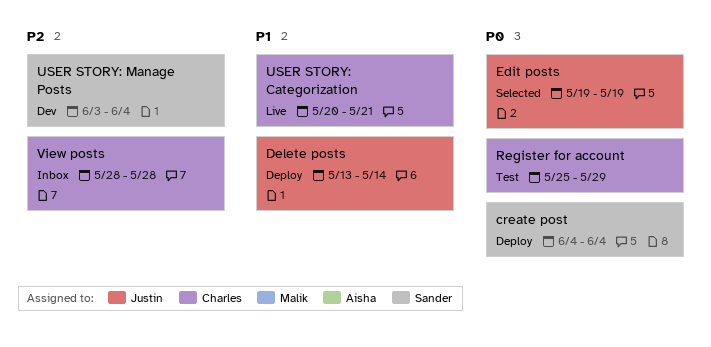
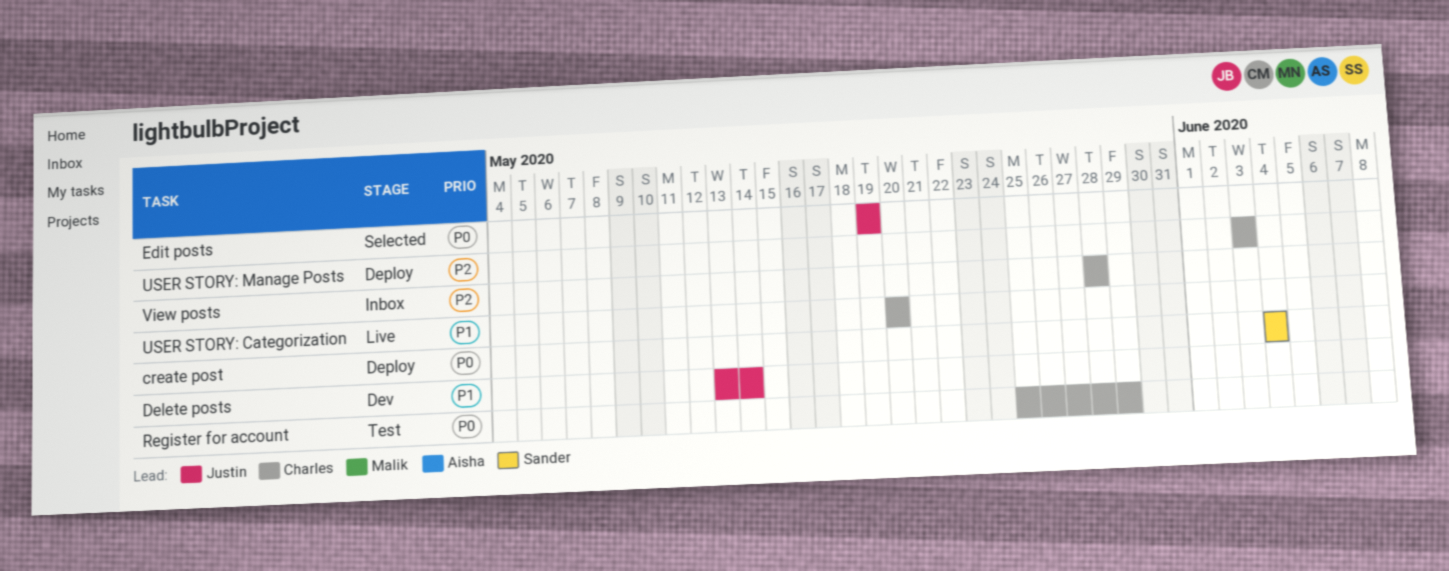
Delete posts, status: Deploy -> Dev
USER STORY: Categorization, due: May 21 -> May 20
USER STORY: Manage Posts, status: Dev -> Deploy
USER STORY: Manage Posts, owner: Sander -> Charles
USER STORY: Manage Posts, due: Jun 4 -> Jun 3

